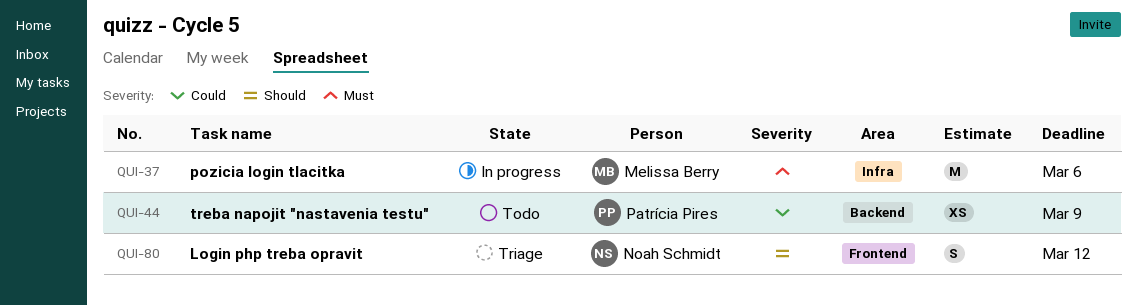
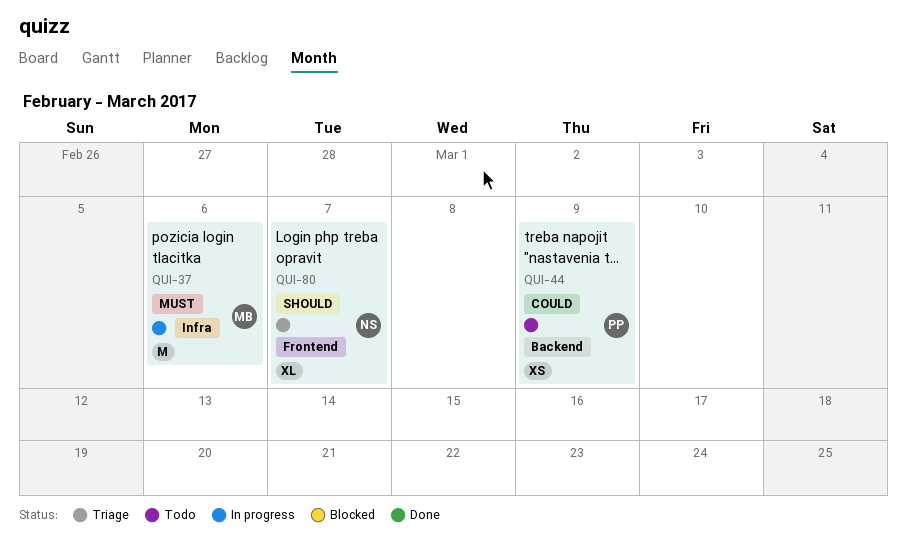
QUI-80, estimate: S -> XL
QUI-80, due: Mar 12 -> Mar 7

